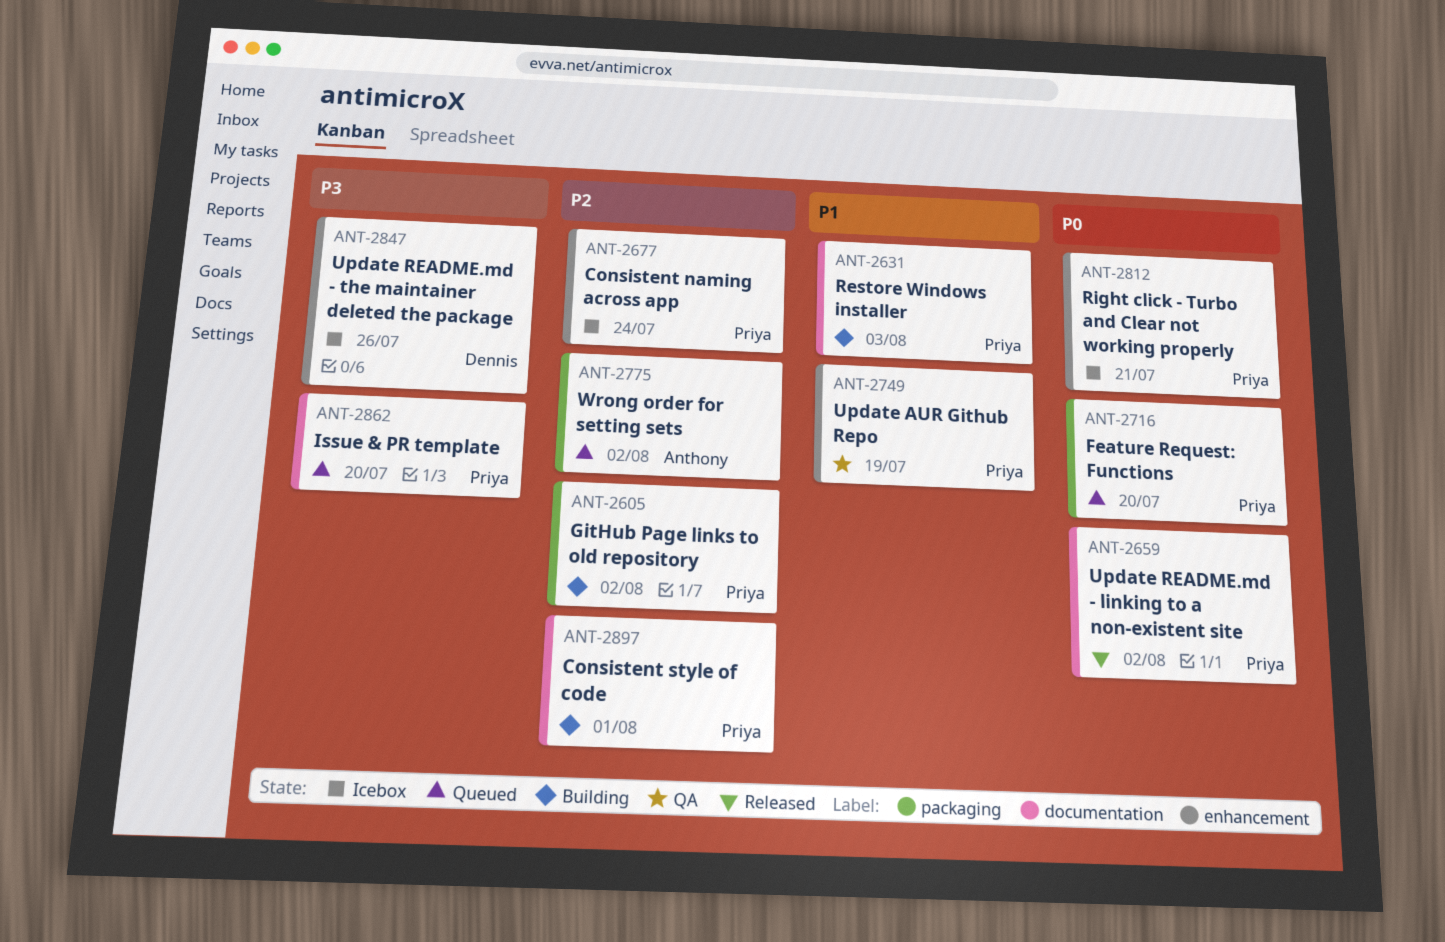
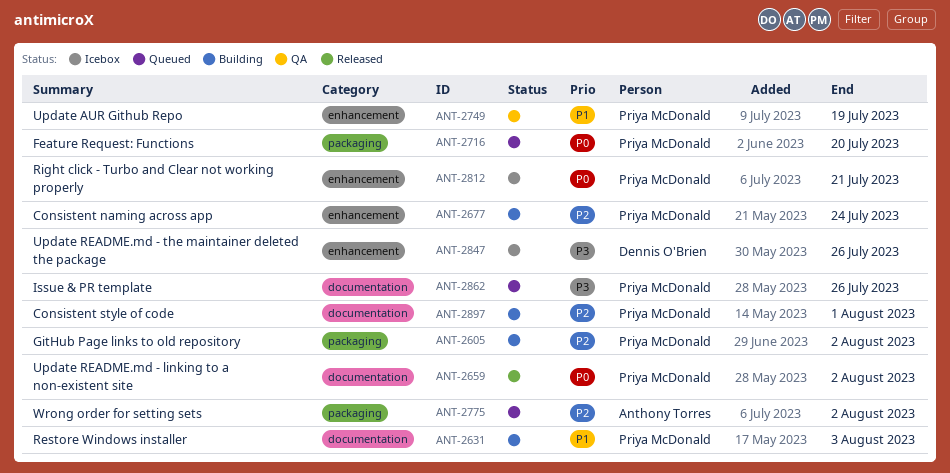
ANT-2677, status: Icebox -> Building
ANT-2862, due: Jul 20 -> Jul 26

